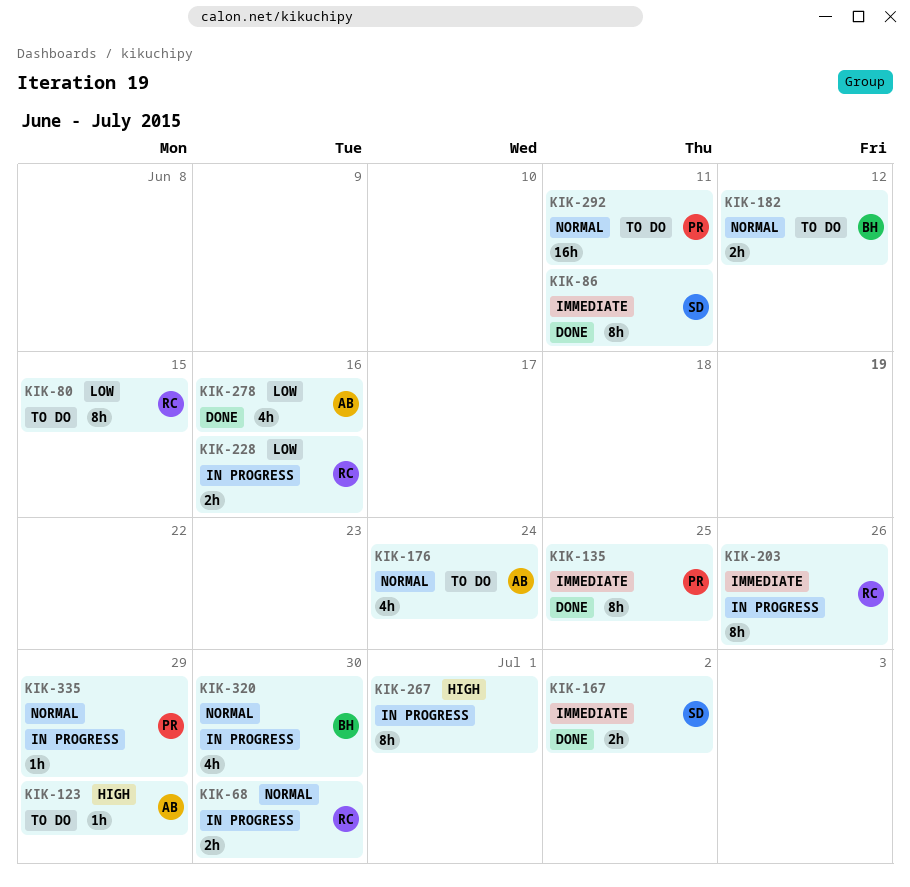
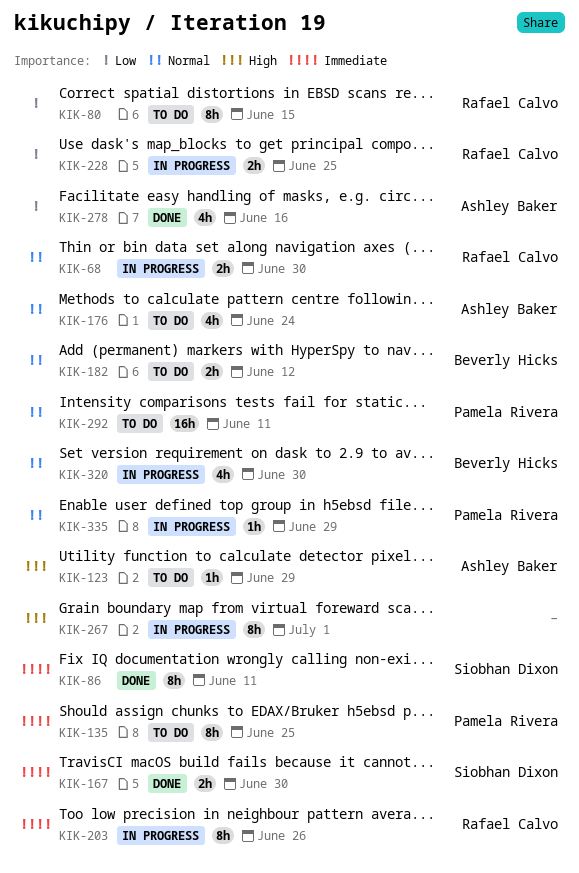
KIK-135, status: Done -> To do
KIK-167, due: Jul 2 -> Jun 30
KIK-228, due: Jun 16 -> Jun 25

